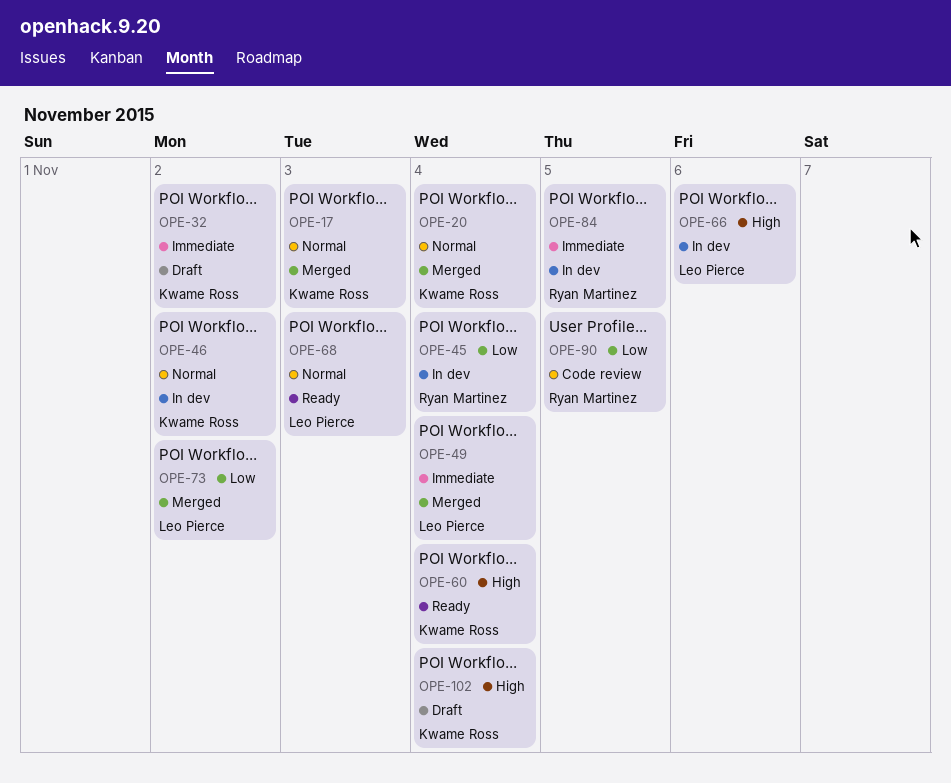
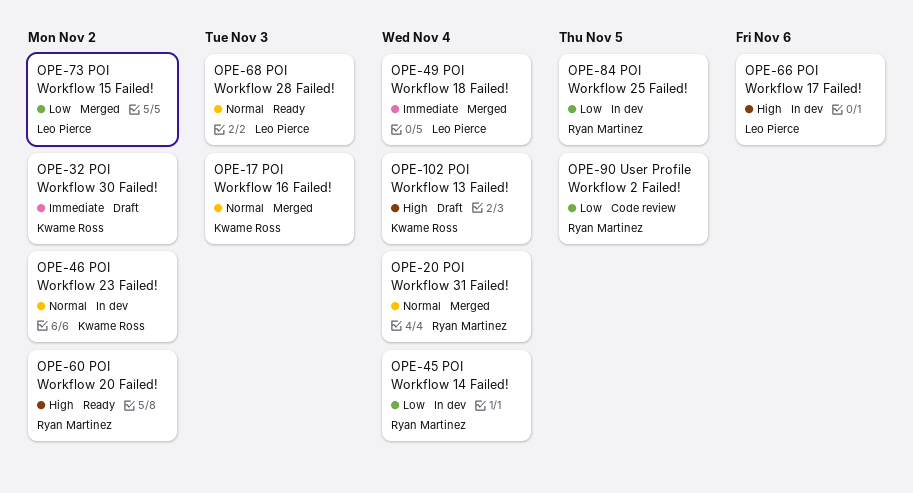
OPE-20, owner: Kwame Ross -> Ryan Martinez
OPE-60, owner: Kwame Ross -> Ryan Martinez
OPE-60, due: Nov 4 -> Nov 2
OPE-84, priority: Immediate -> Low

